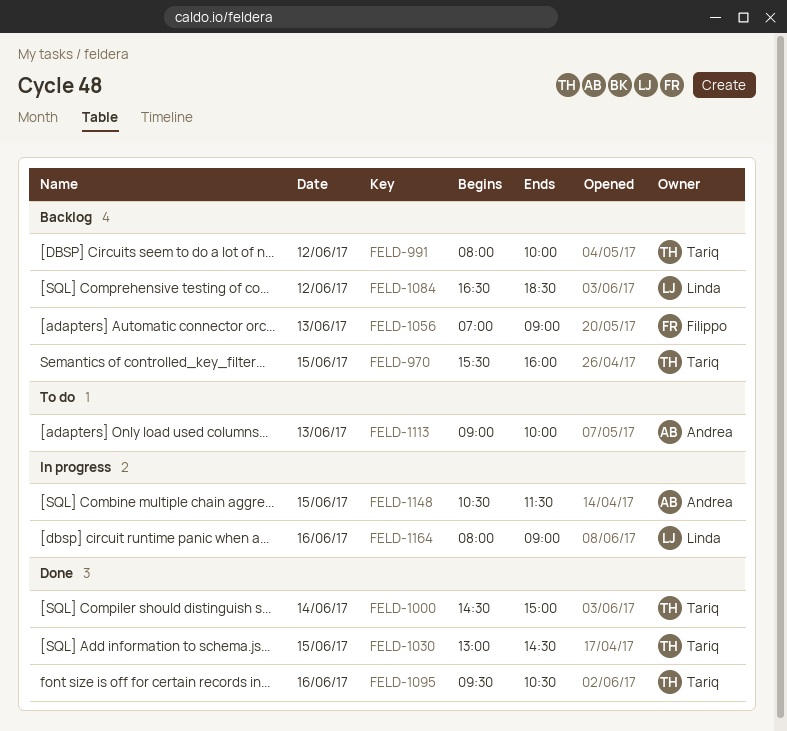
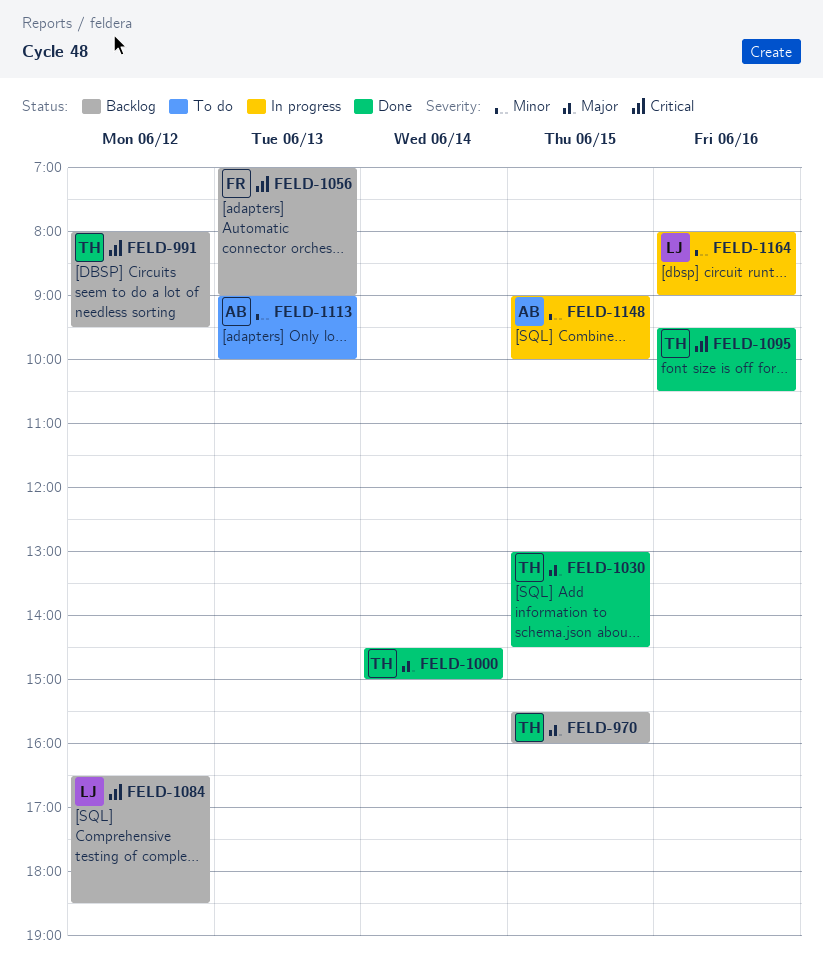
FELD-991, ends: 10:00 -> 09:30
FELD-1148, begins: 10:30 -> 09:00
FELD-1148, ends: 11:30 -> 10:00

